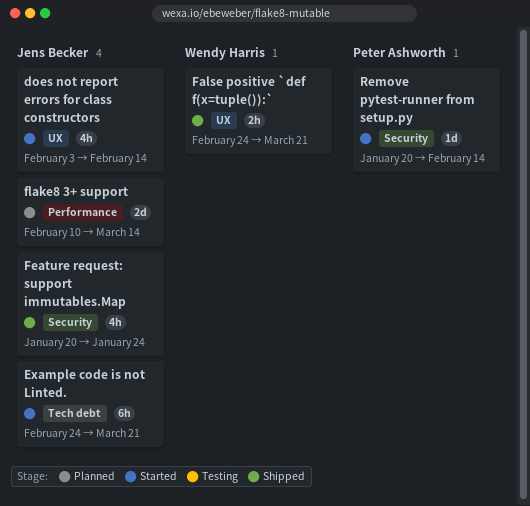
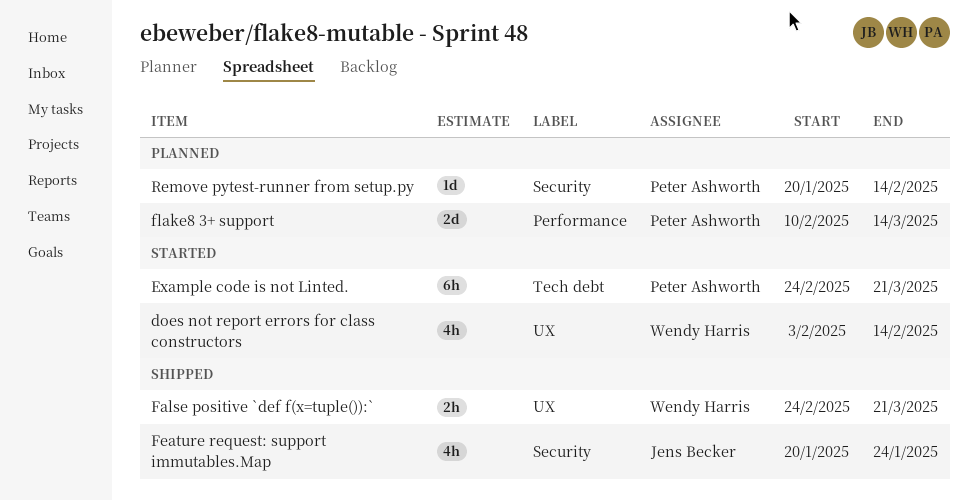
does not report errors for class constructors, owner: Jens Becker -> Wendy Harris
Example code is not Linted., owner: Jens Becker -> Peter Ashworth
flake8 3+ support, owner: Jens Becker -> Peter Ashworth
Remove pytest-runner from setup.py, status: Started -> Planned

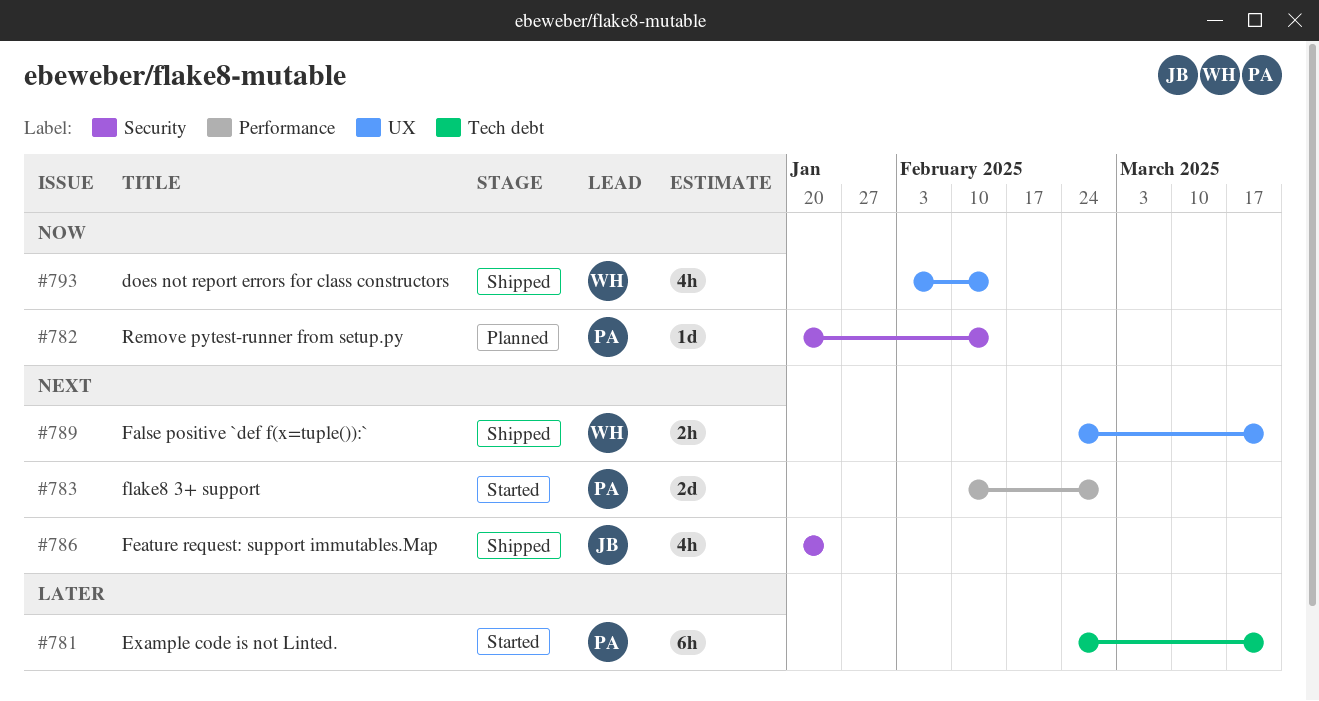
does not report errors for class constructors, status: Started -> Shipped
flake8 3+ support, status: Planned -> Started
flake8 3+ support, due: Mar 14 -> Feb 28

